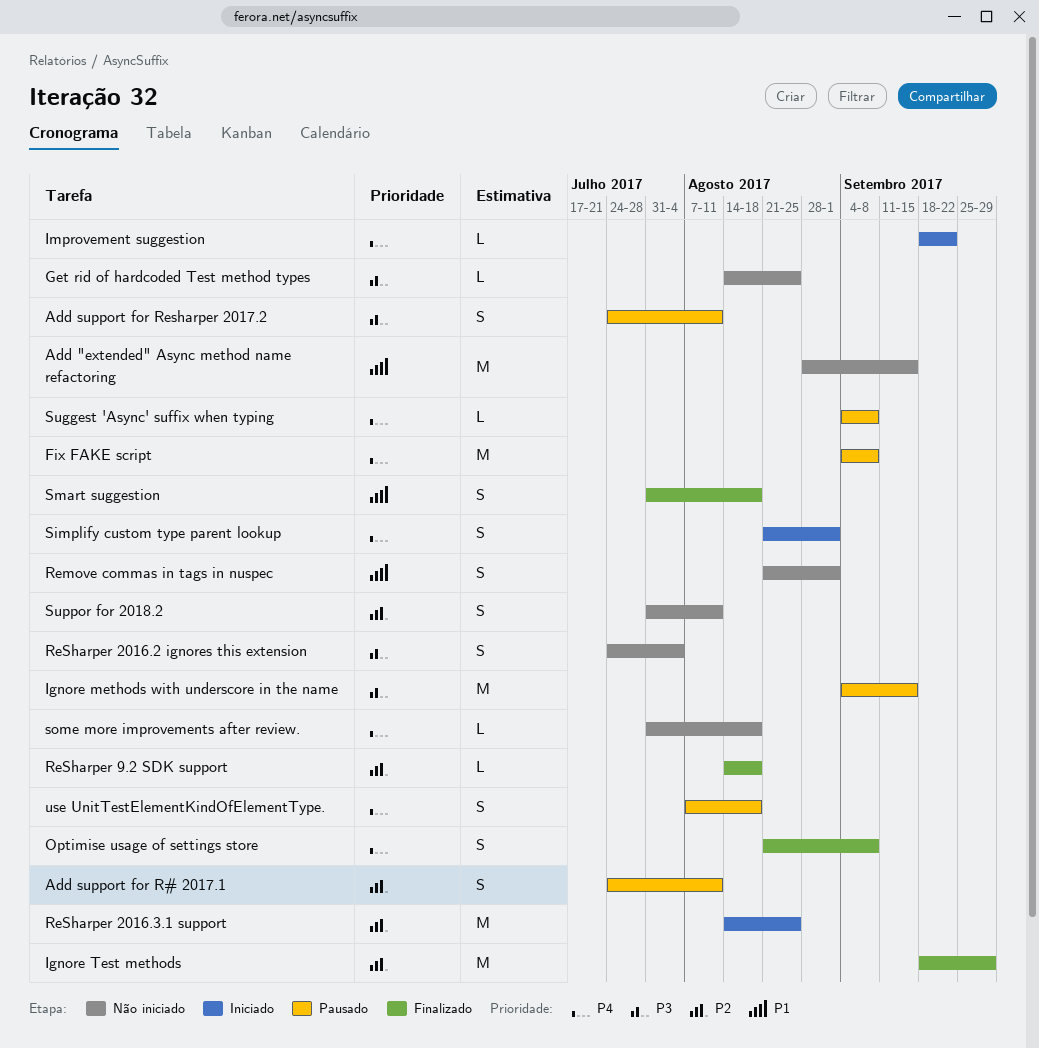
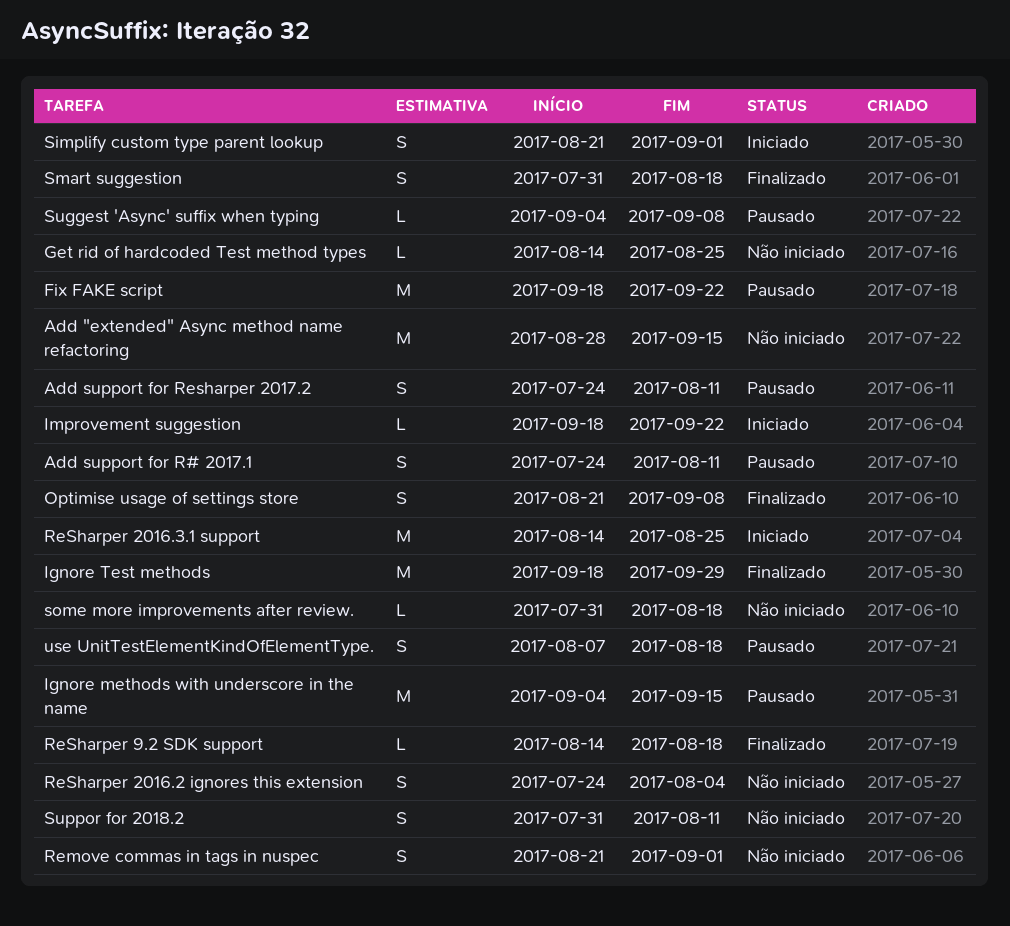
Fix FAKE script, start: Sep 4 -> Sep 18
Fix FAKE script, due: Sep 8 -> Sep 22

